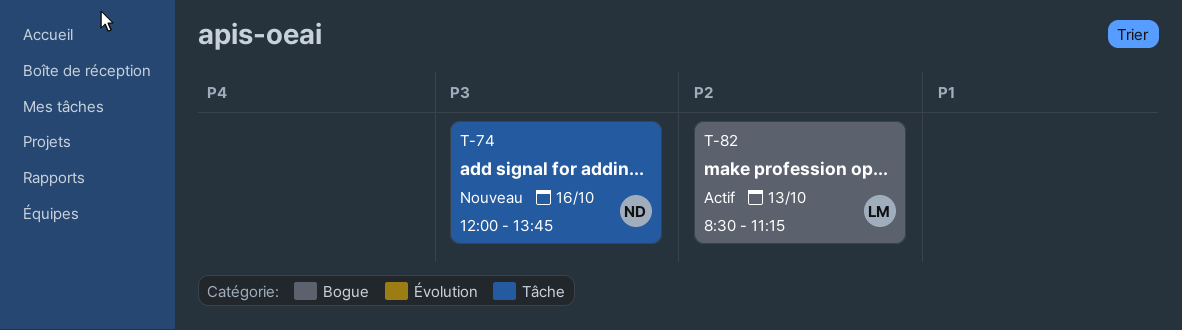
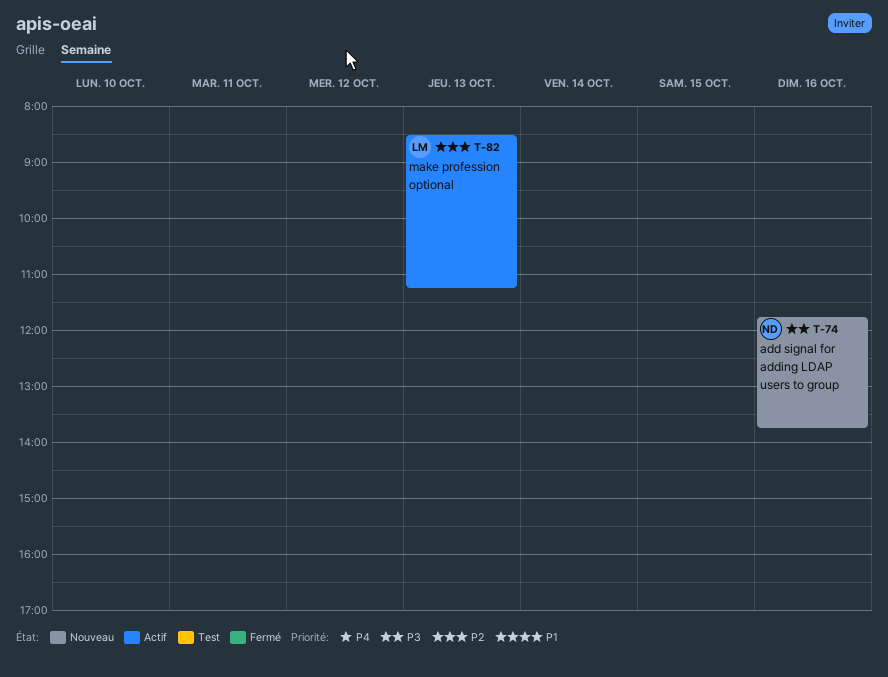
T-74, begins: 12:00 -> 11:45

